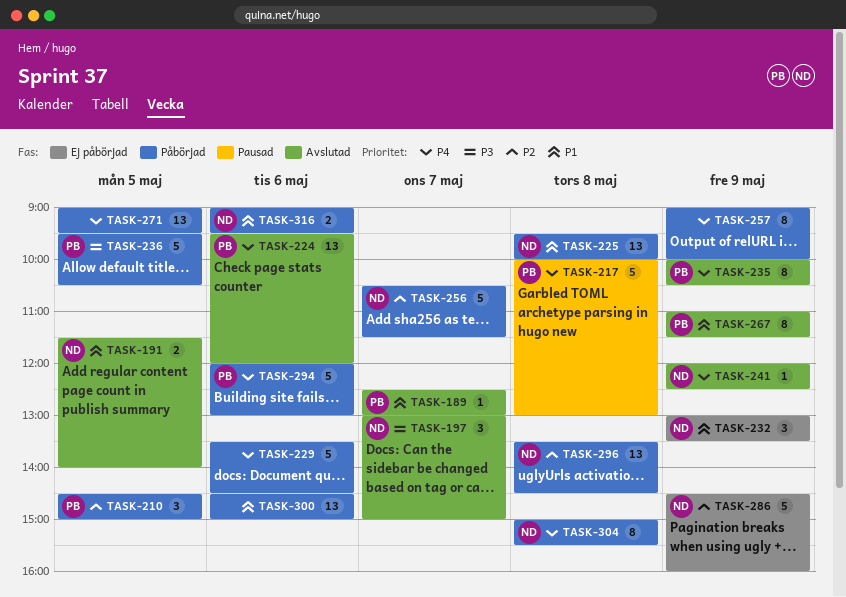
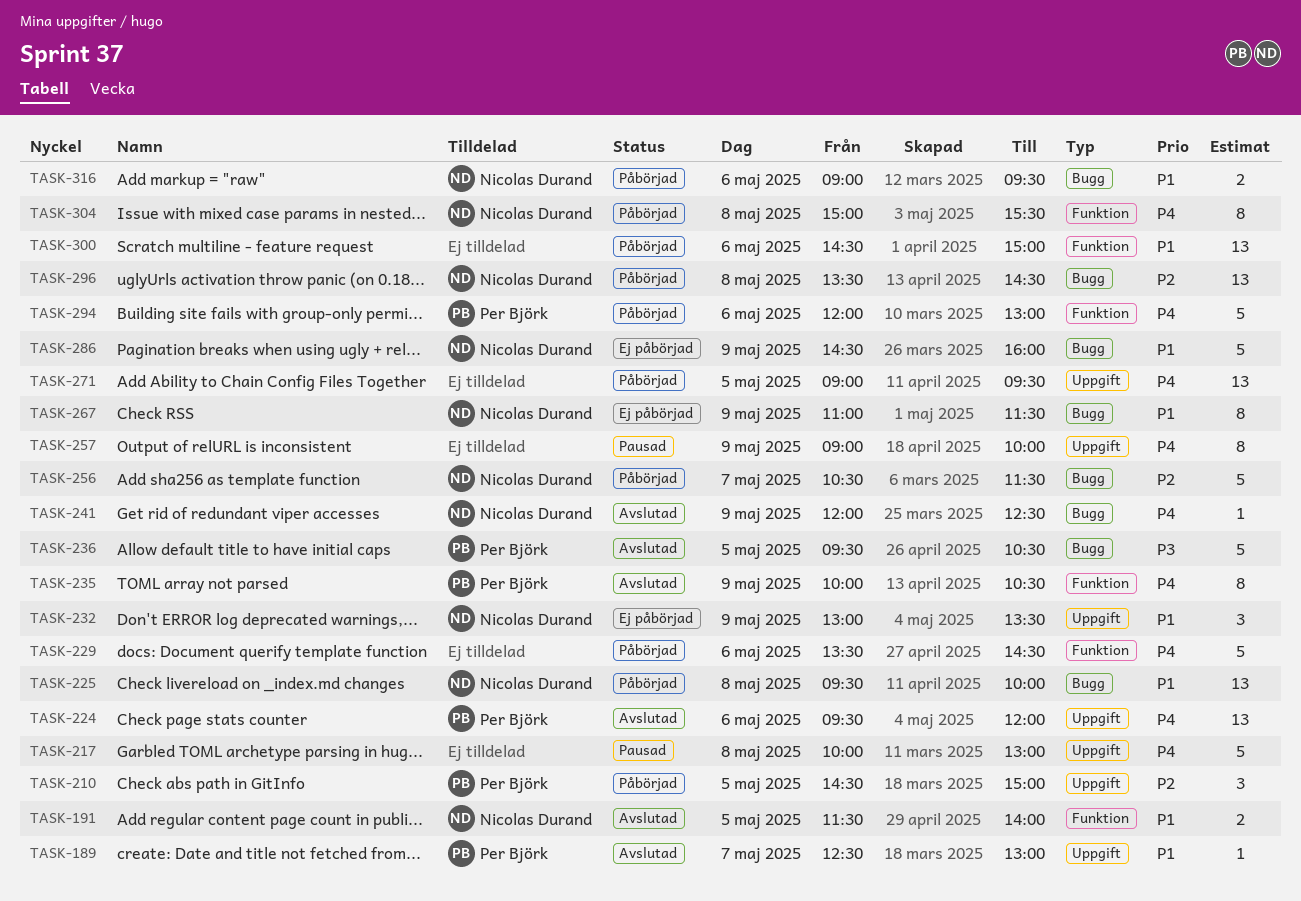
TASK-197: present -> none
TASK-217, owner: Per Björk -> none
TASK-236, status: Påbörjad -> Avslutad
TASK-257, status: Påbörjad -> Pausad
TASK-267, status: Avslutad -> Ej påbörjad
TASK-267, owner: Per Björk -> Nicolas Durand
TASK-286, priority: P2 -> P1

